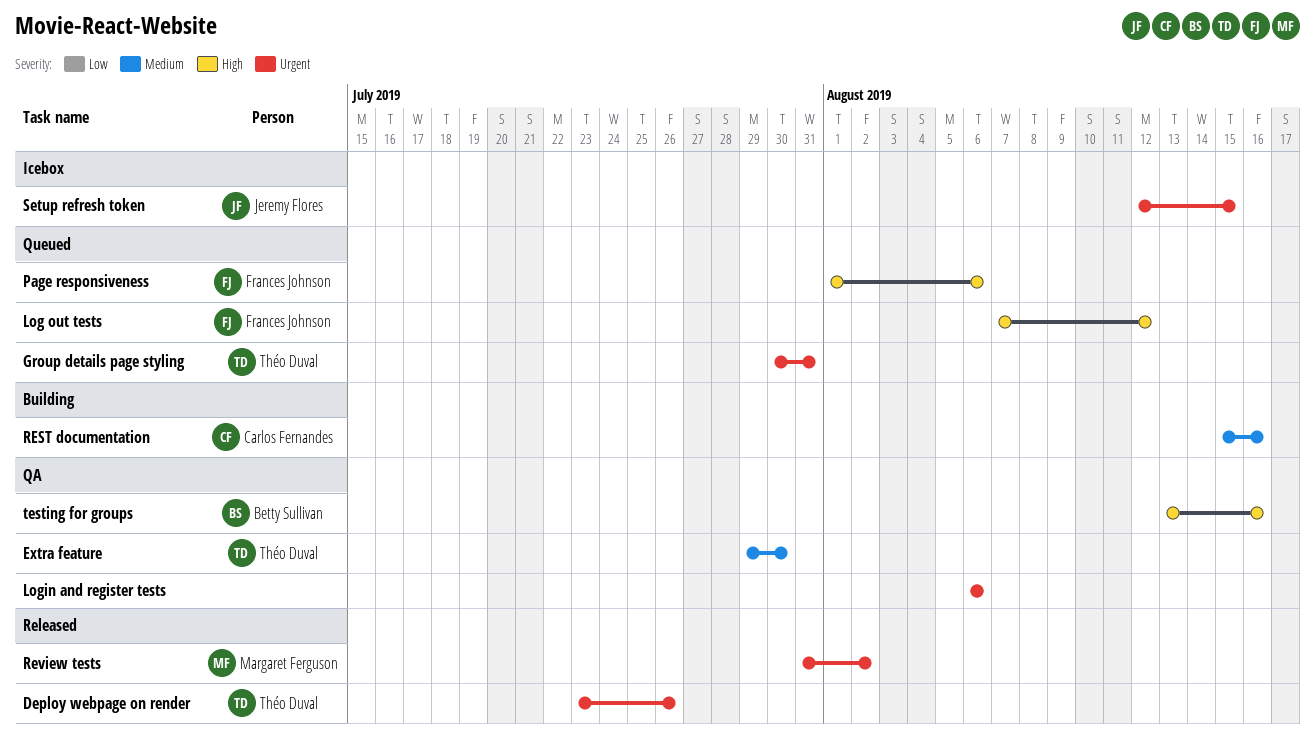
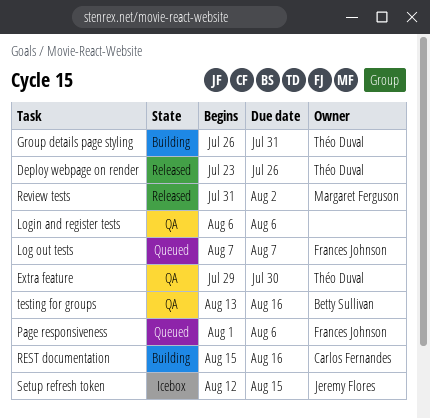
Group details page styling, status: Queued -> Building
Group details page styling, start: Jul 30 -> Jul 26
Log out tests, due: Aug 12 -> Aug 7

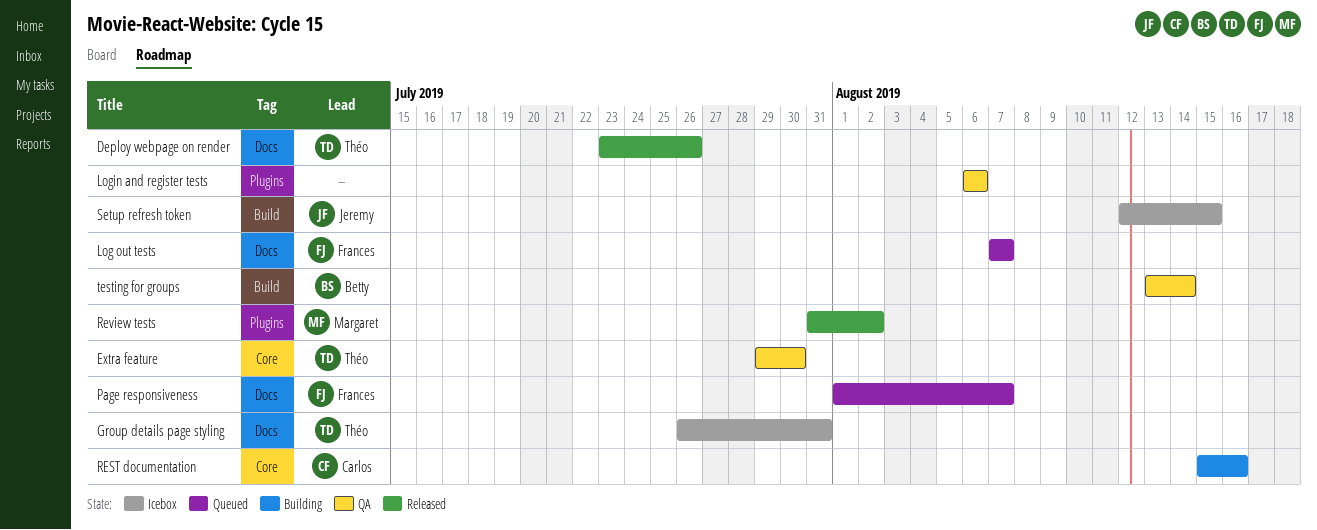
Group details page styling, status: Building -> Icebox
Page responsiveness, due: Aug 6 -> Aug 7
testing for groups, due: Aug 16 -> Aug 14

